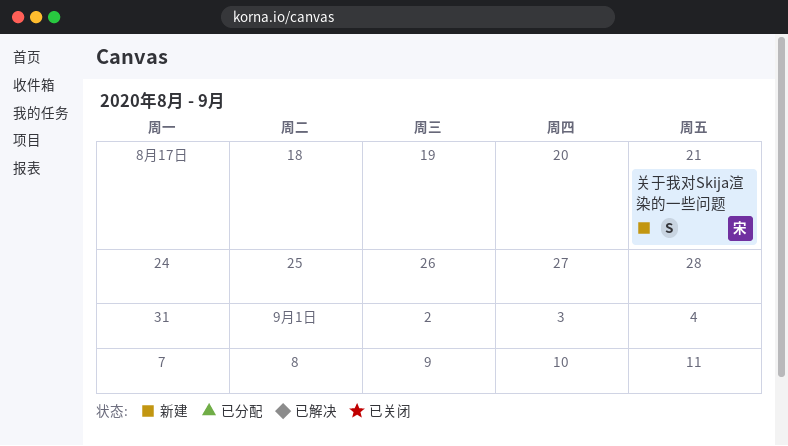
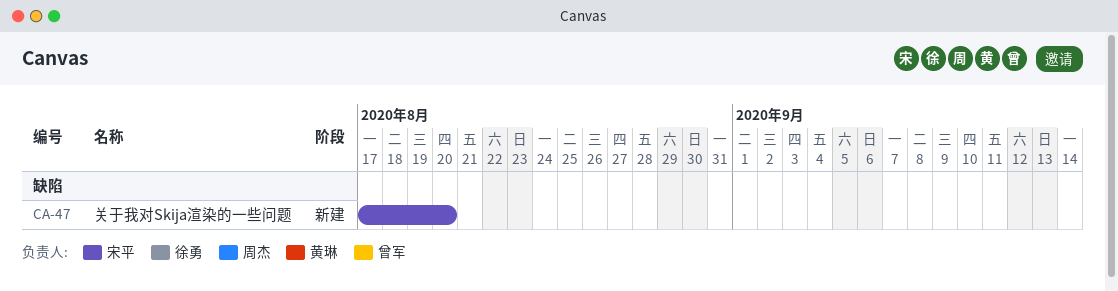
关于我对Skija渲染的一些问题, due: Aug 21 -> Aug 20

